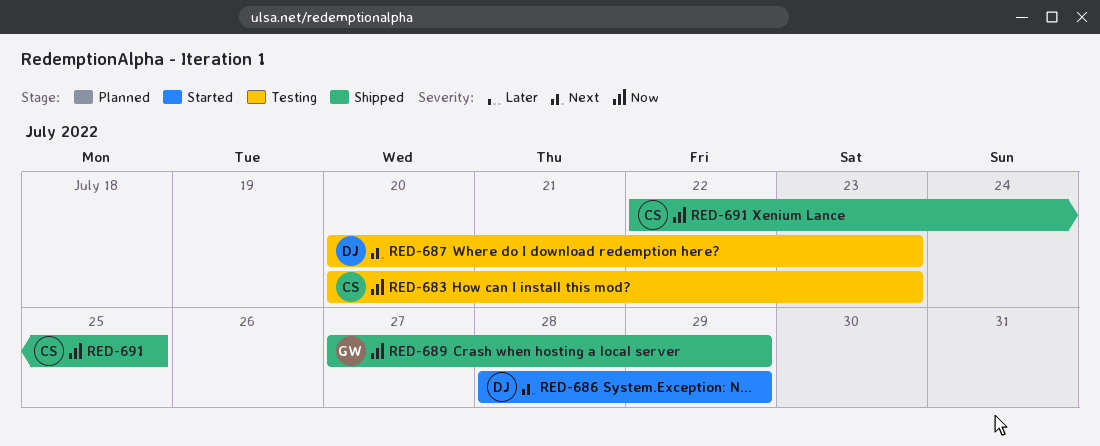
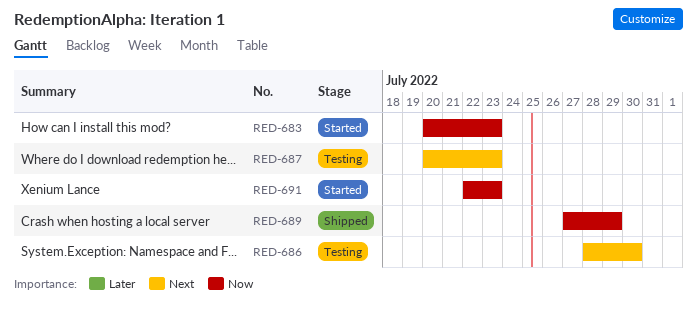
RED-683, status: Testing -> Started
RED-686, status: Started -> Testing
RED-686, due: Jul 29 -> Jul 30
RED-691, status: Shipped -> Started
RED-691, due: Jul 25 -> Jul 23

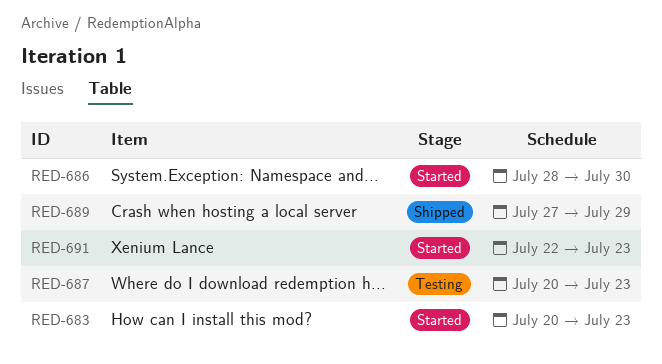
RED-686, status: Testing -> Started

